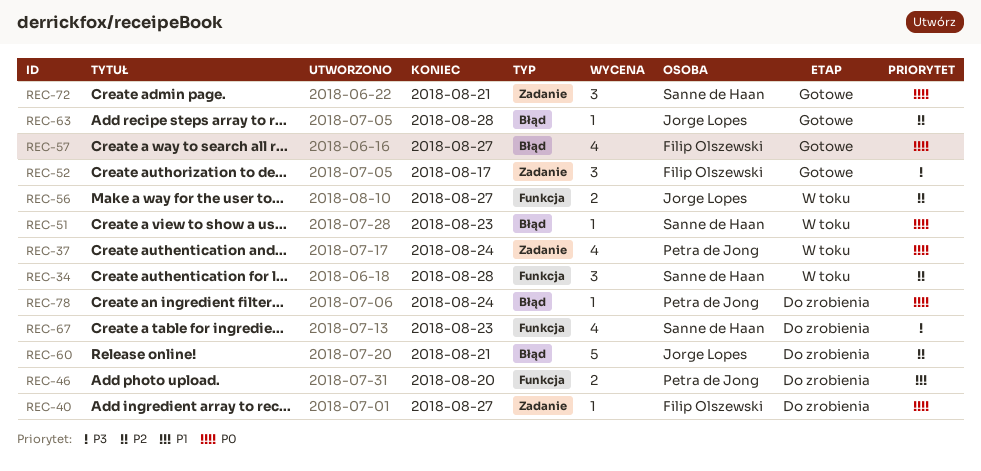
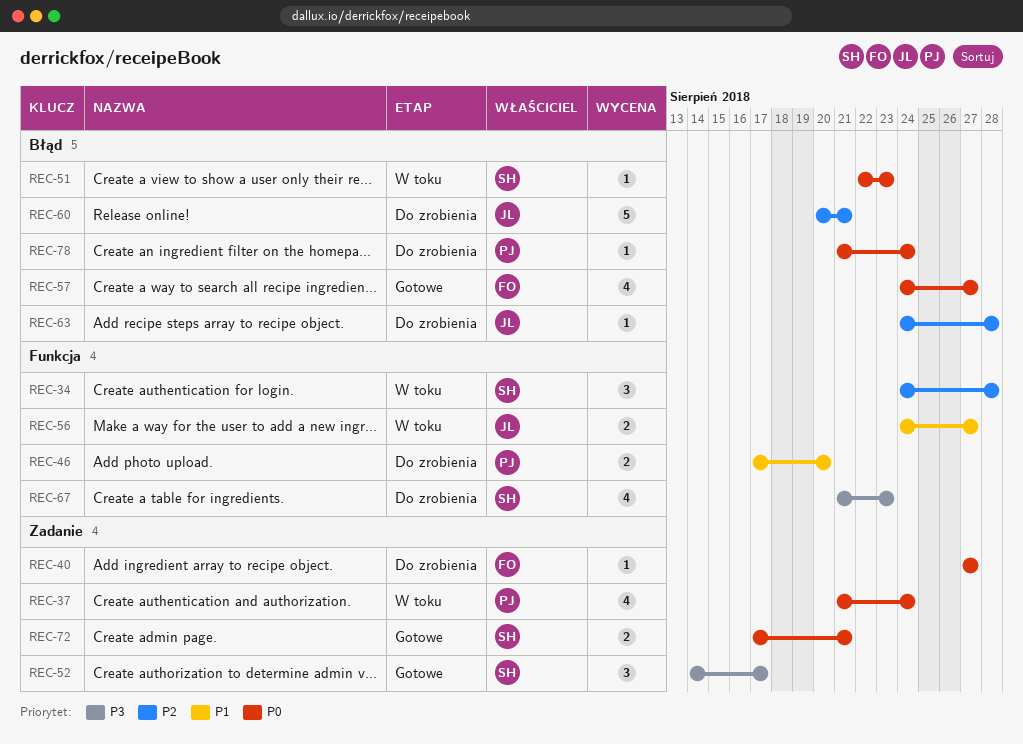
REC-52, owner: Filip Olszewski -> Sanne de Haan
REC-56, priority: P2 -> P1
REC-63, status: Gotowe -> Do zrobienia
REC-72, estimate: 3 -> 2

